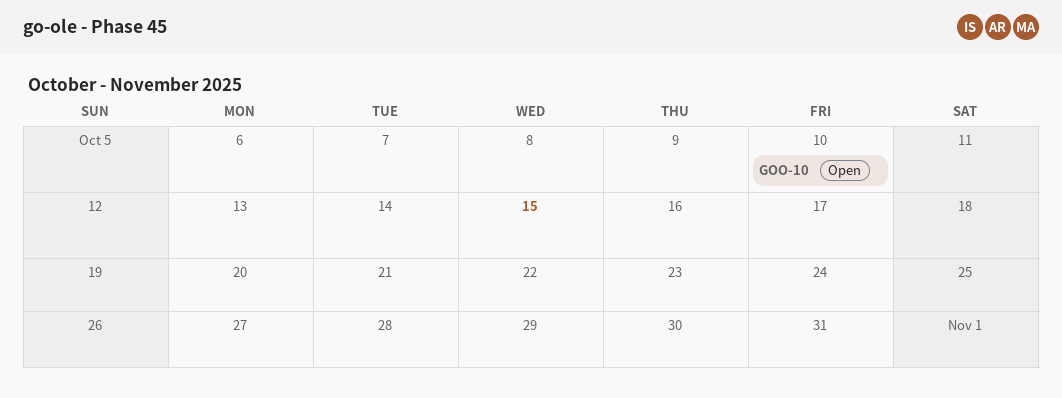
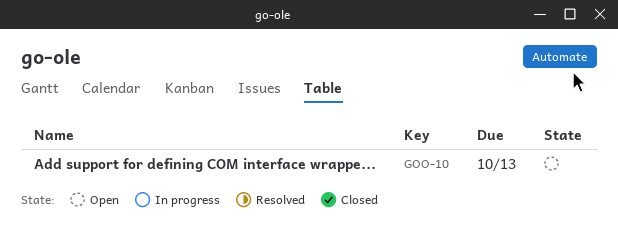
GOO-10, due: Oct 10 -> Oct 13

